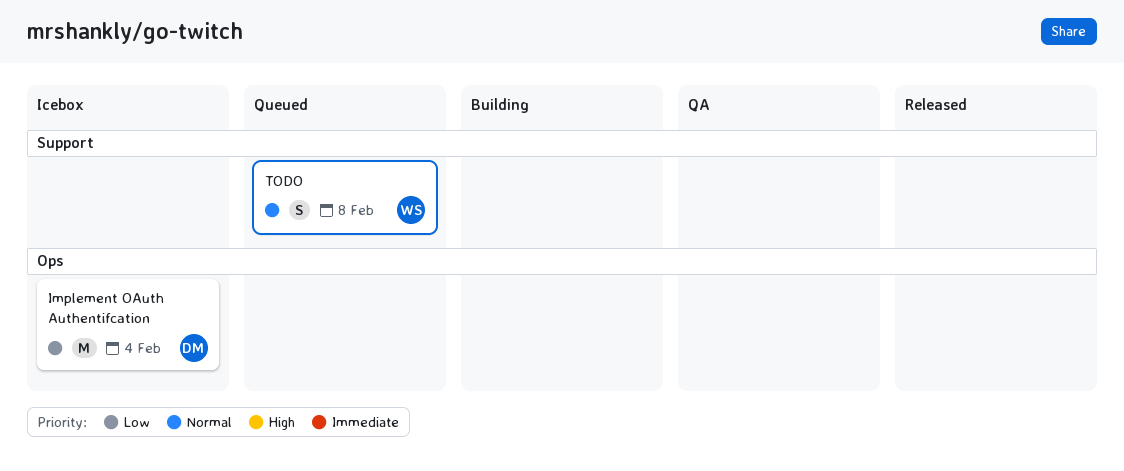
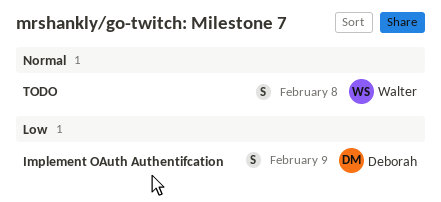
Implement OAuth Authentifcation, estimate: M -> S
Implement OAuth Authentifcation, due: Feb 4 -> Feb 9

